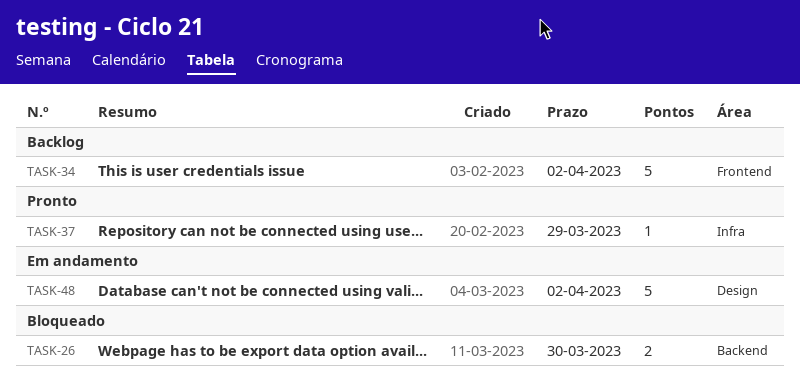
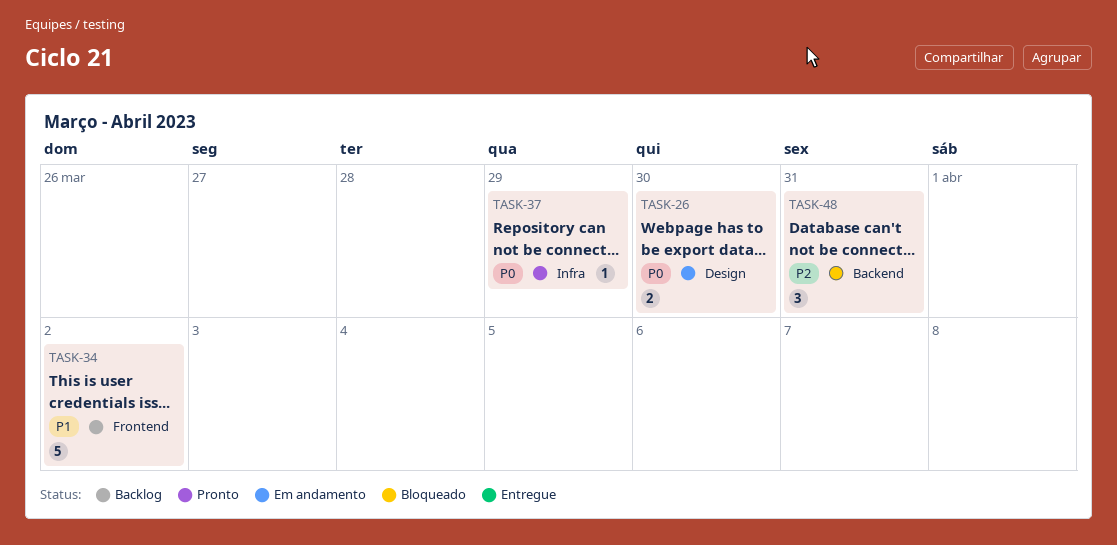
TASK-26, status: Bloqueado -> Em andamento
TASK-26, label: Backend -> Design
TASK-48, status: Em andamento -> Bloqueado
TASK-48, label: Design -> Backend
TASK-48, estimate: 5 -> 3
TASK-48, due: Apr 2 -> Mar 31

